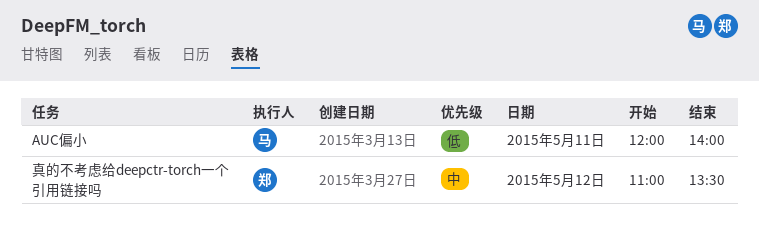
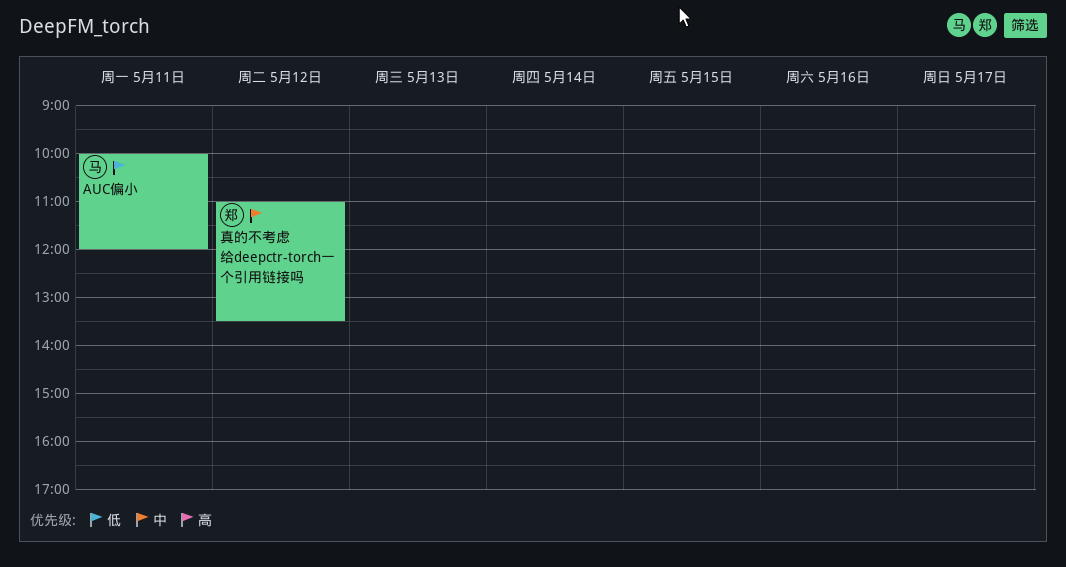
AUC偏小, begins: 12:00 -> 10:00
AUC偏小, ends: 14:00 -> 12:00

